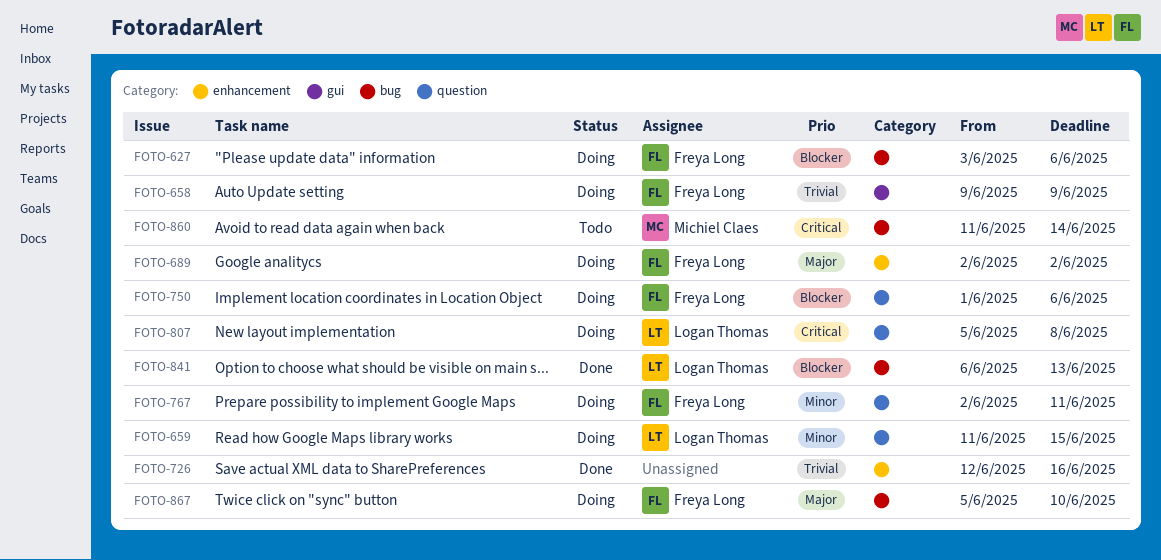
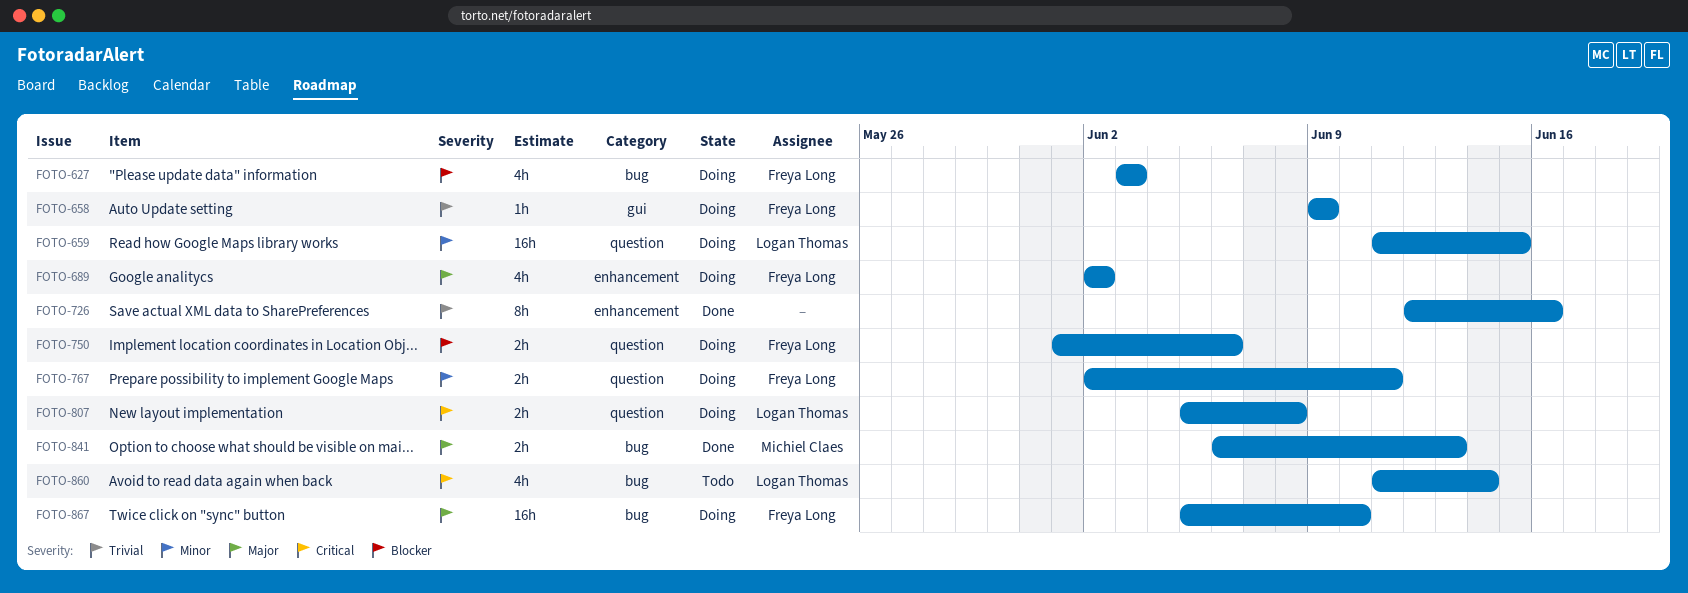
FOTO-627, due: Jun 6 -> Jun 3
FOTO-841, owner: Logan Thomas -> Michiel Claes
FOTO-841, priority: Blocker -> Major
FOTO-860, owner: Michiel Claes -> Logan Thomas

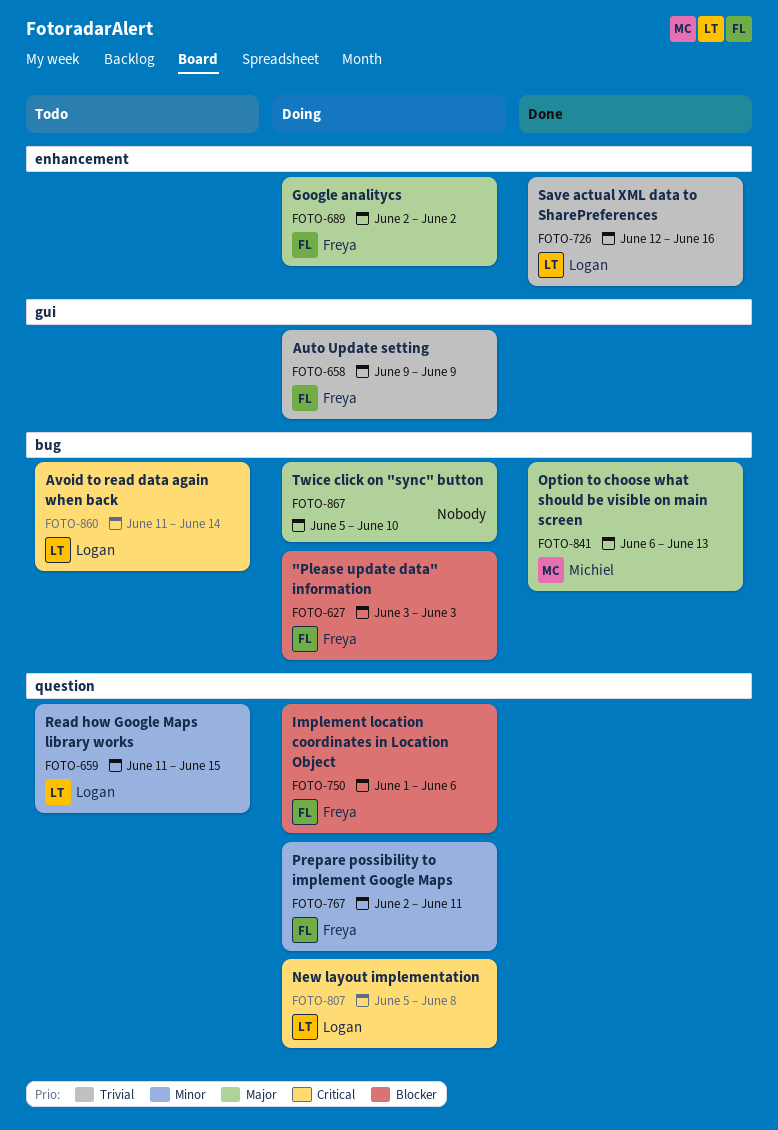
FOTO-659, status: Doing -> Todo
FOTO-726, owner: none -> Logan Thomas
FOTO-867, owner: Freya Long -> none

